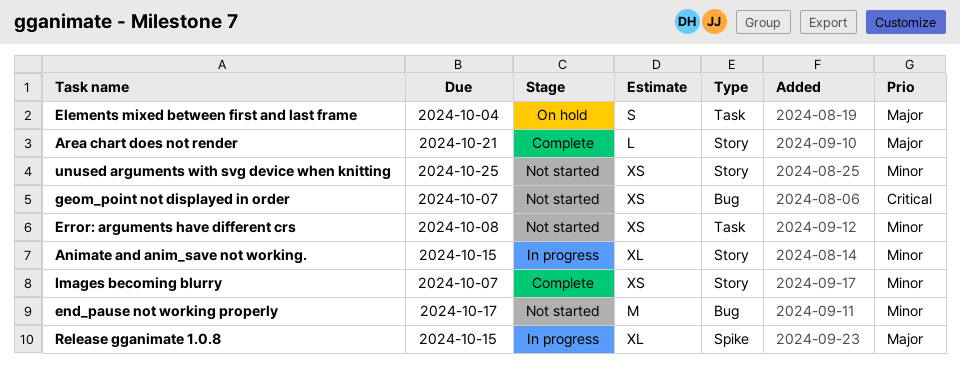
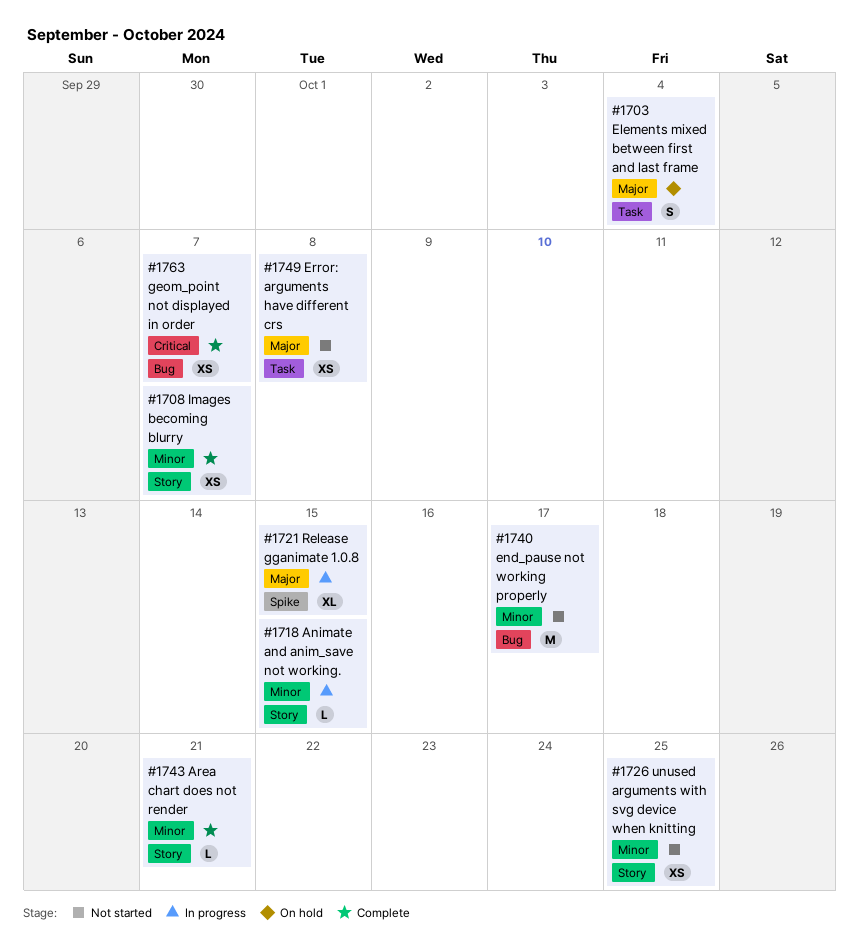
Animate and anim_save not working., estimate: XL -> L
Area chart does not render, priority: Major -> Minor
Error: arguments have different crs, priority: Minor -> Major
geom_point not displayed in order, status: Not started -> Complete

